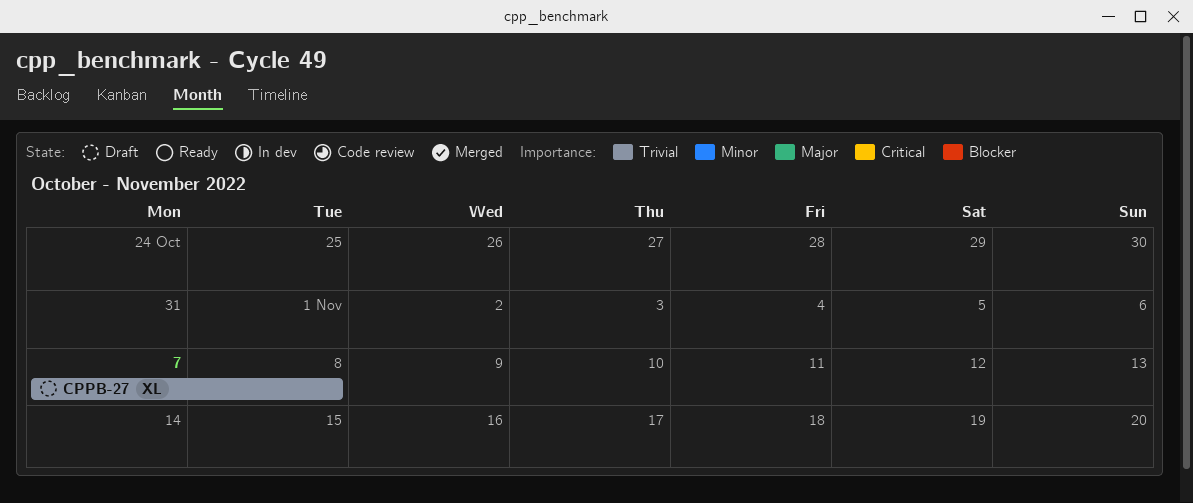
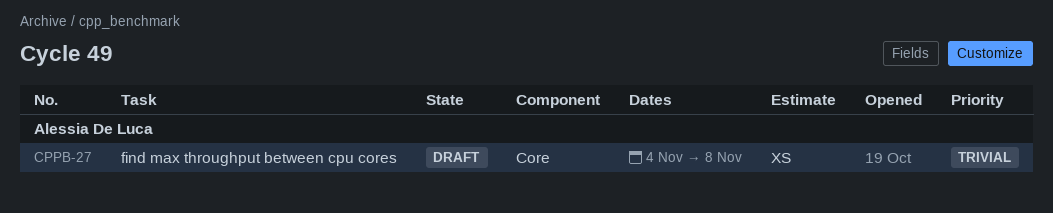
CPPB-27, estimate: XL -> XS
CPPB-27, start: Nov 7 -> Nov 4

